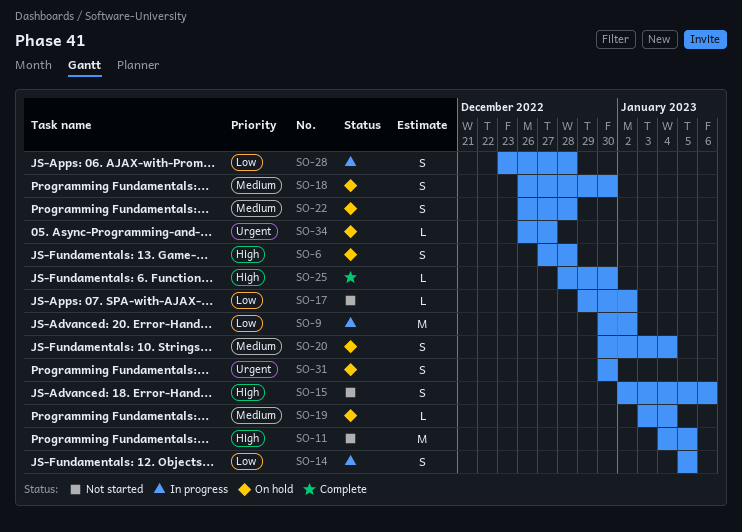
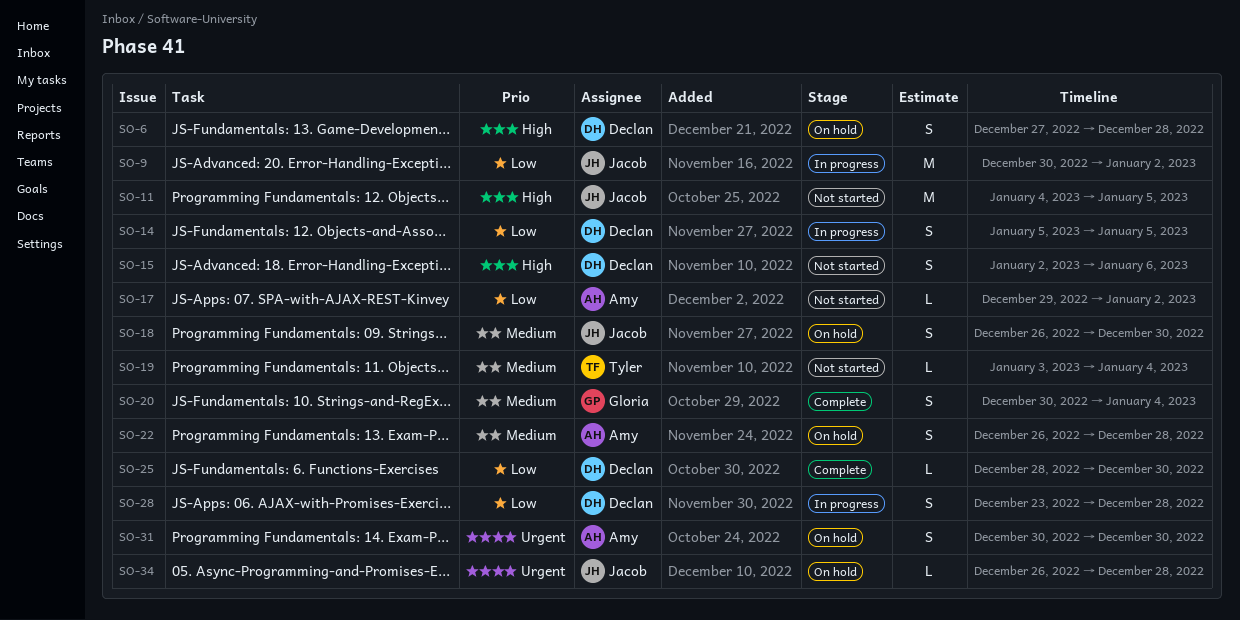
SO-19, status: On hold -> Not started
SO-20, status: On hold -> Complete
SO-25, priority: High -> Low
SO-34, due: Dec 27 -> Dec 28

